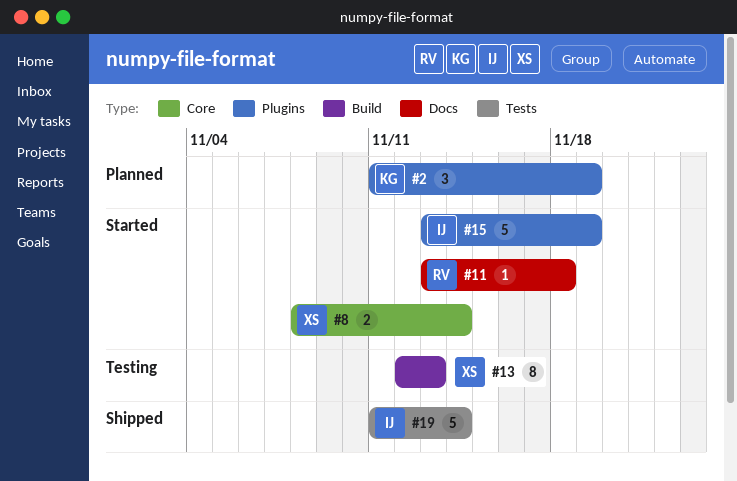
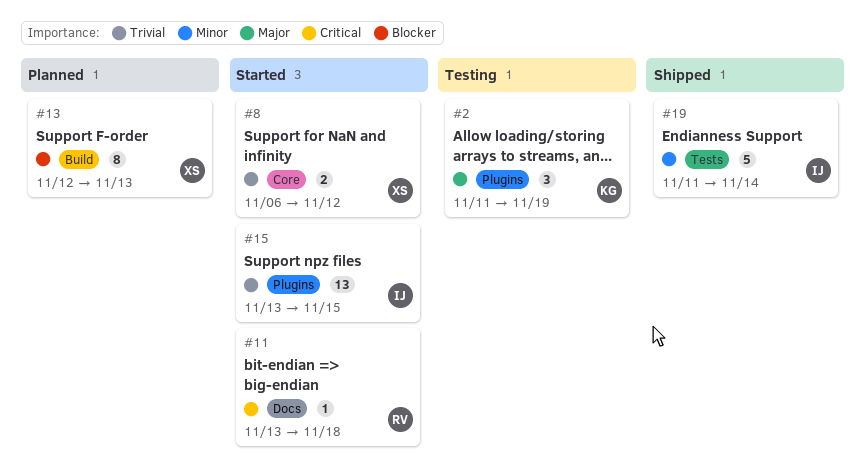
#2, status: Planned -> Testing
#8, start: Nov 8 -> Nov 6
#8, due: Nov 14 -> Nov 12
#13, status: Testing -> Planned
#15, estimate: 5 -> 13
#15, due: Nov 19 -> Nov 15

